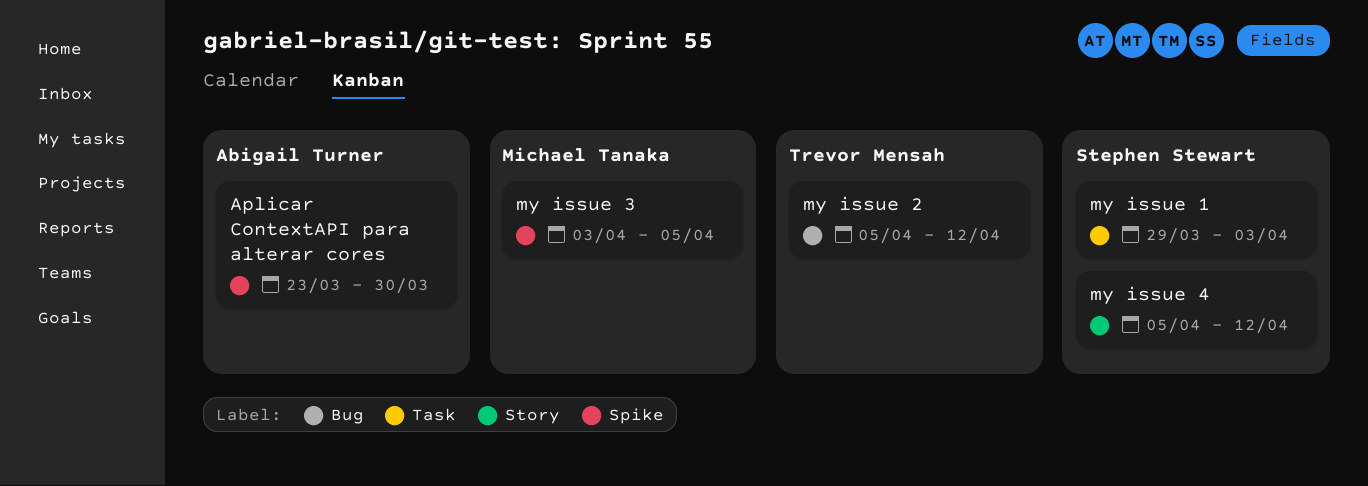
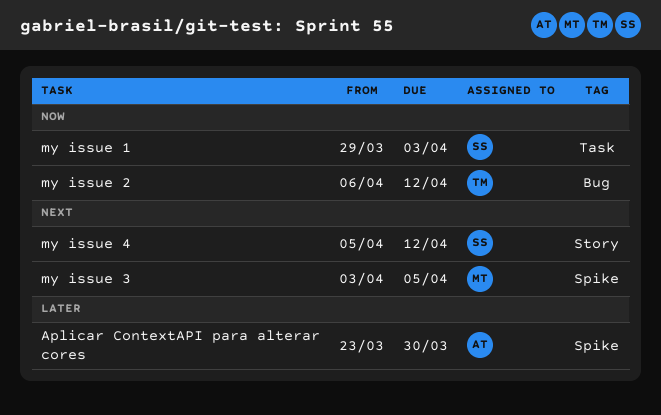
my issue 2, start: Apr 5 -> Apr 6

